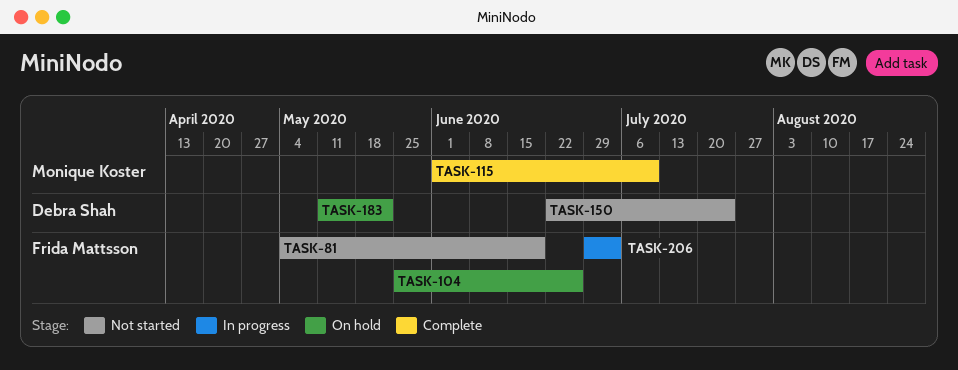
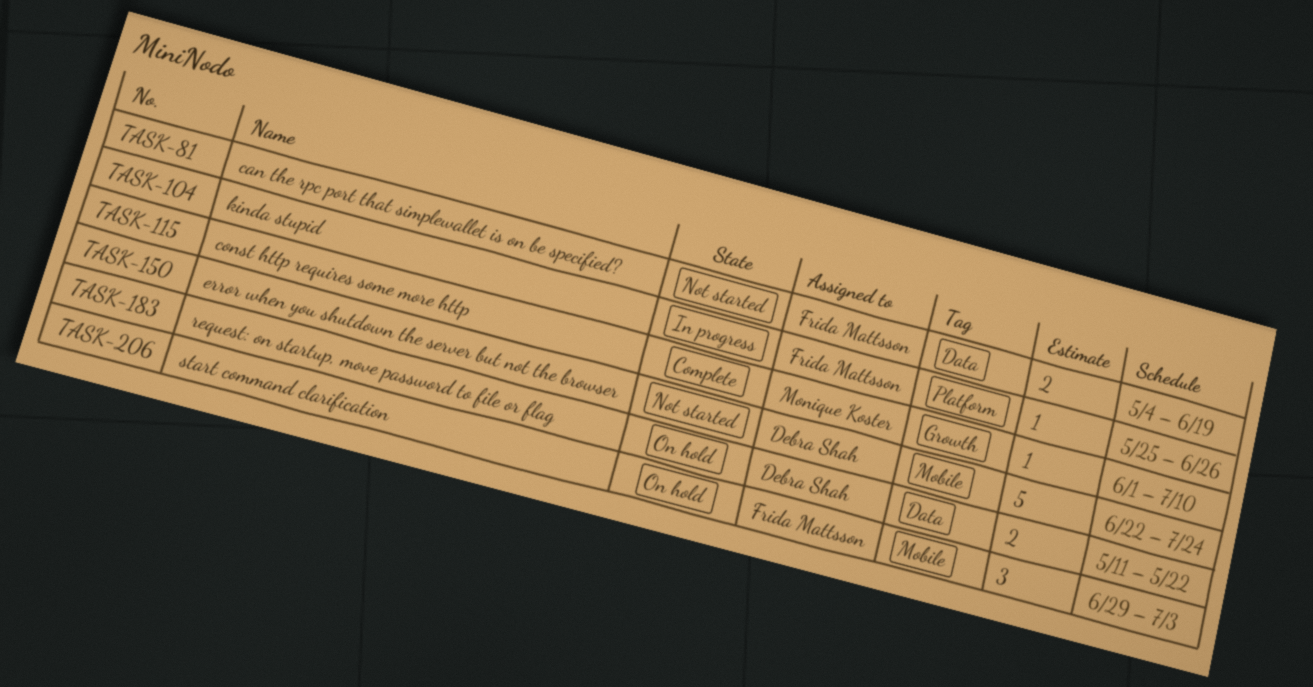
TASK-104, status: On hold -> In progress
TASK-206, status: In progress -> On hold

